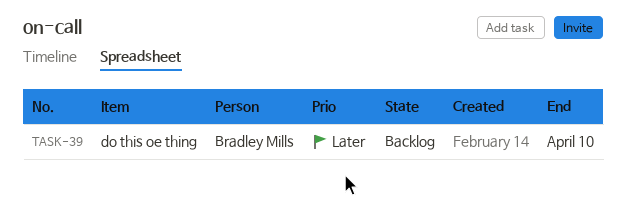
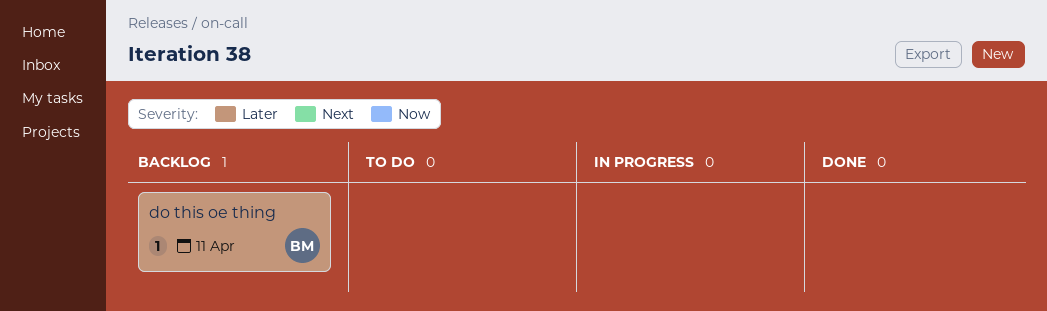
do this oe thing, due: Apr 10 -> Apr 11

